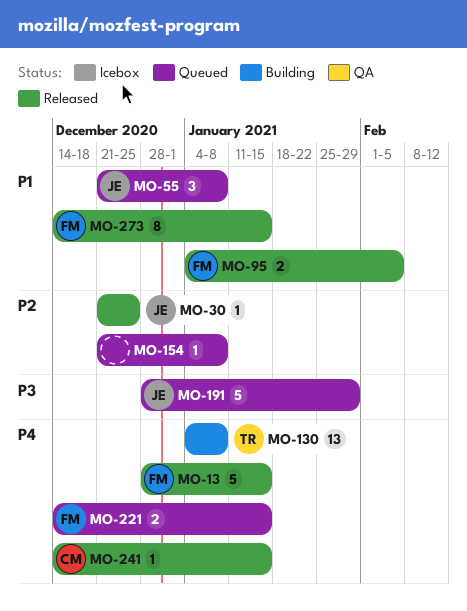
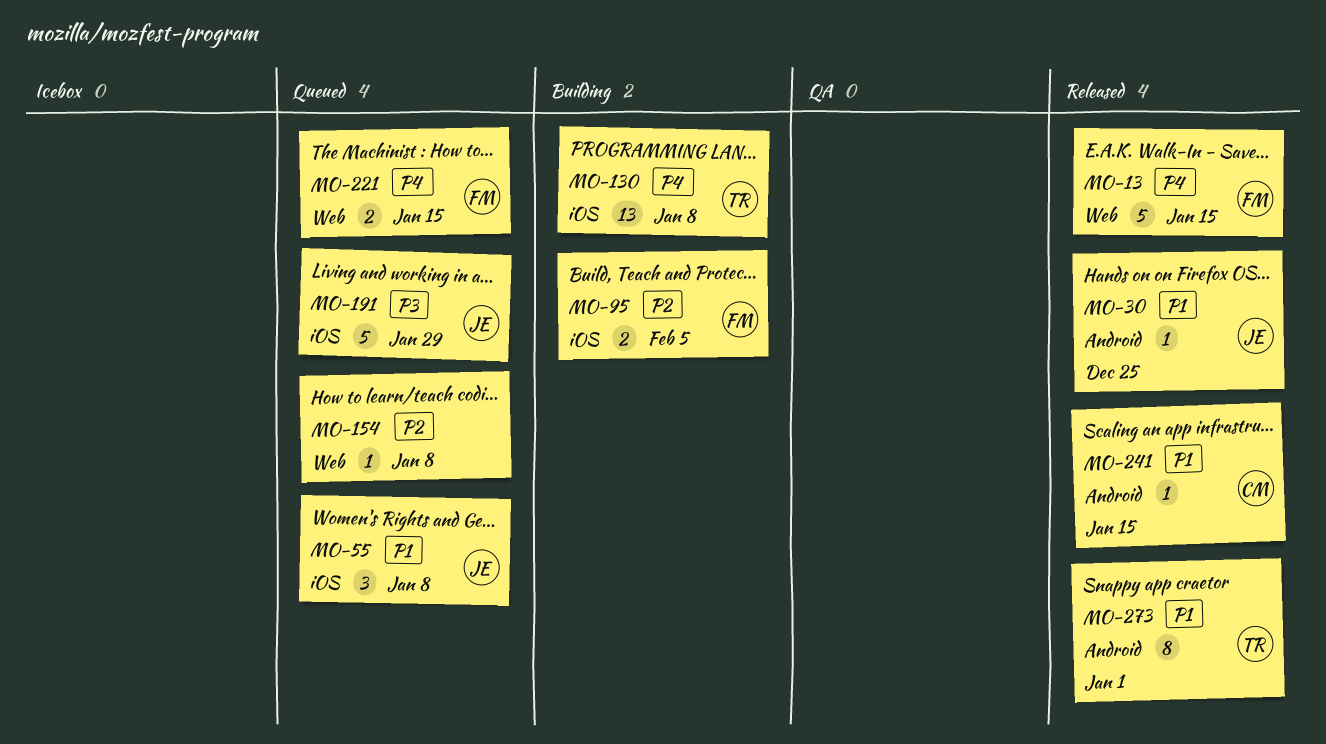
MO-30, priority: P2 -> P1
MO-95, status: Released -> Building
MO-95, priority: P1 -> P2
MO-241, priority: P4 -> P1
MO-273, owner: FM -> TR
MO-273, due: Jan 15 -> Jan 1

